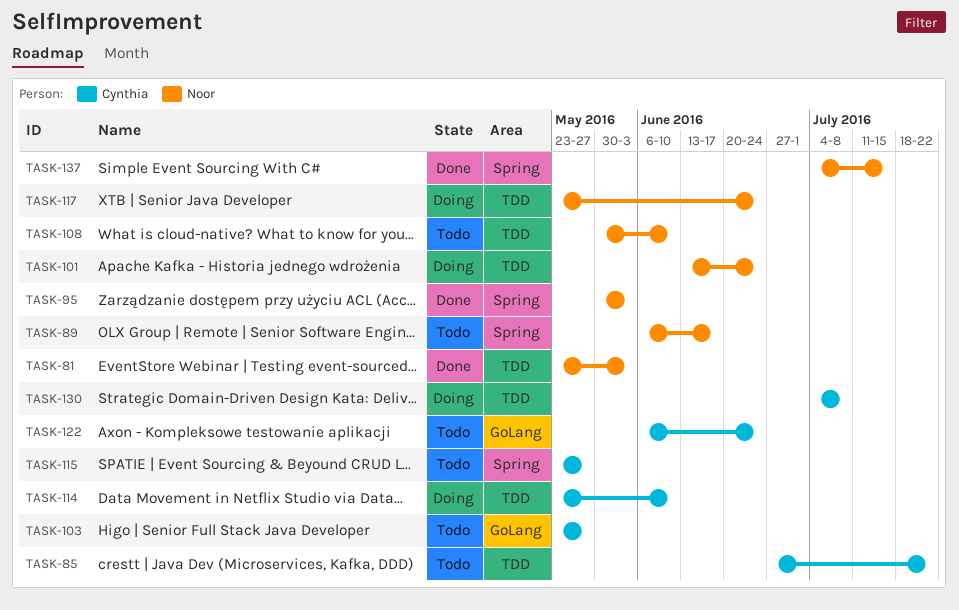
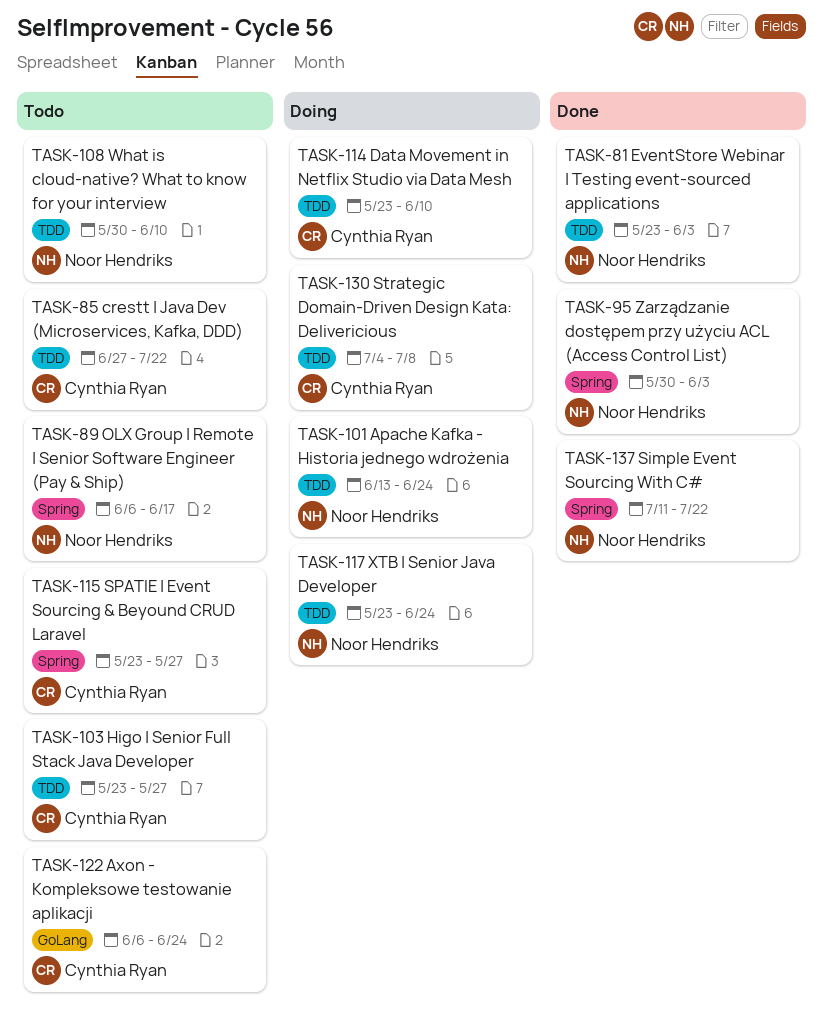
TASK-103, label: GoLang -> TDD
TASK-137, start: Jul 4 -> Jul 11
TASK-137, due: Jul 15 -> Jul 22

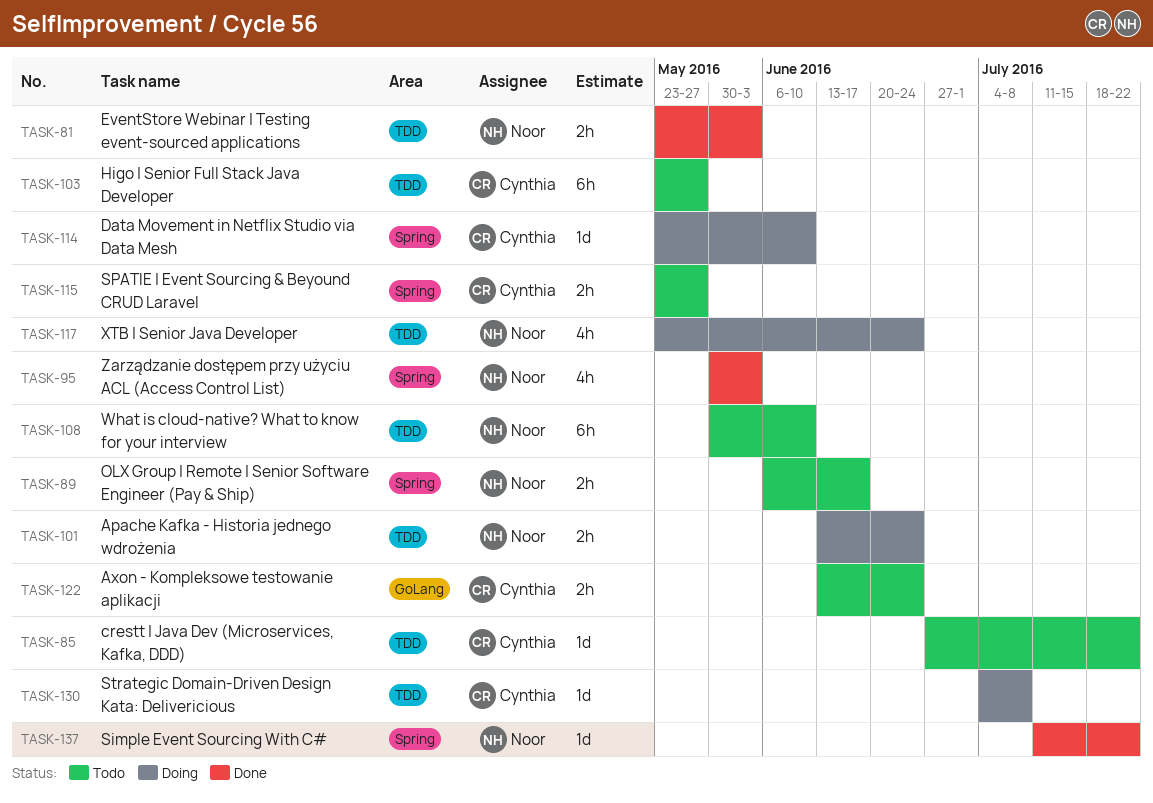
TASK-114, label: TDD -> Spring
TASK-122, start: Jun 6 -> Jun 13

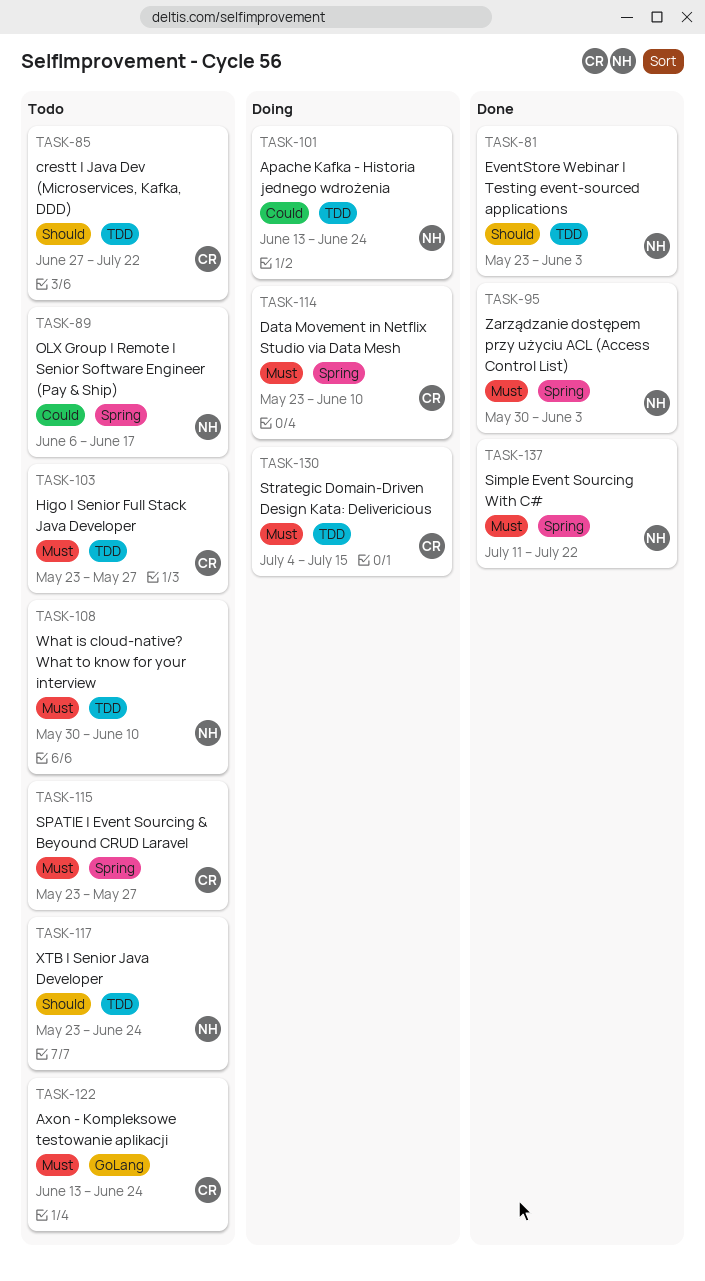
TASK-117, status: Doing -> Todo
TASK-130, due: Jul 8 -> Jul 15

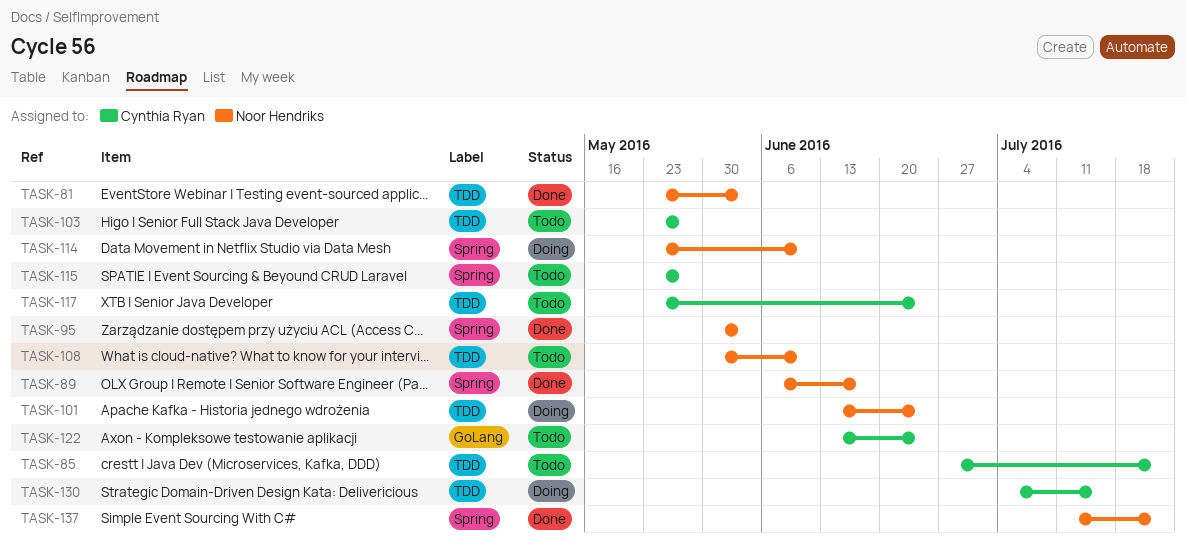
TASK-89, status: Todo -> Done
TASK-114, owner: Cynthia Ryan -> Noor Hendriks
TASK-117, owner: Noor Hendriks -> Cynthia Ryan

